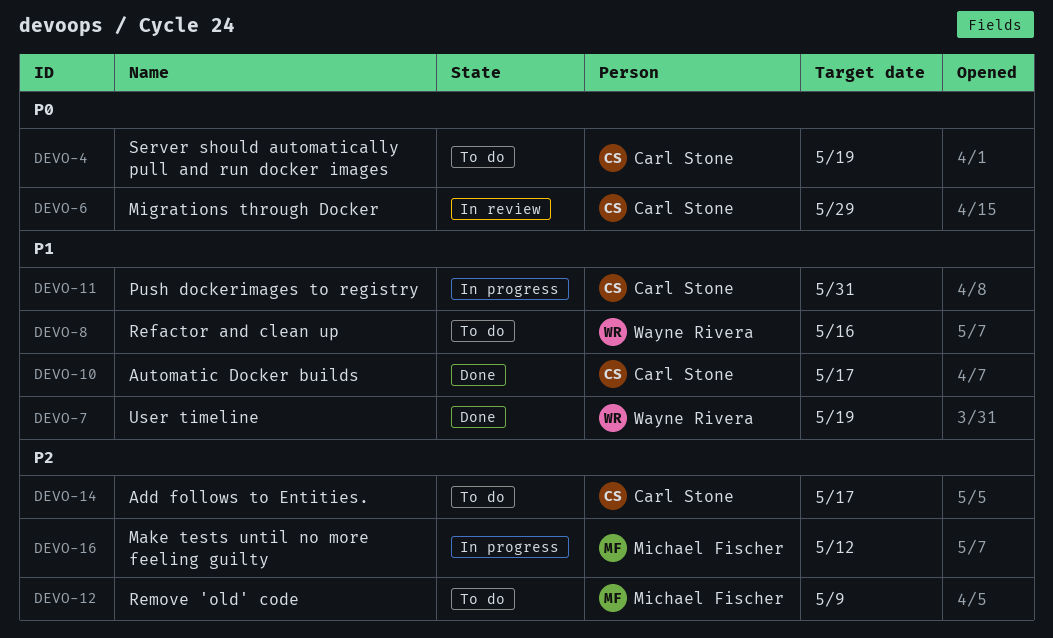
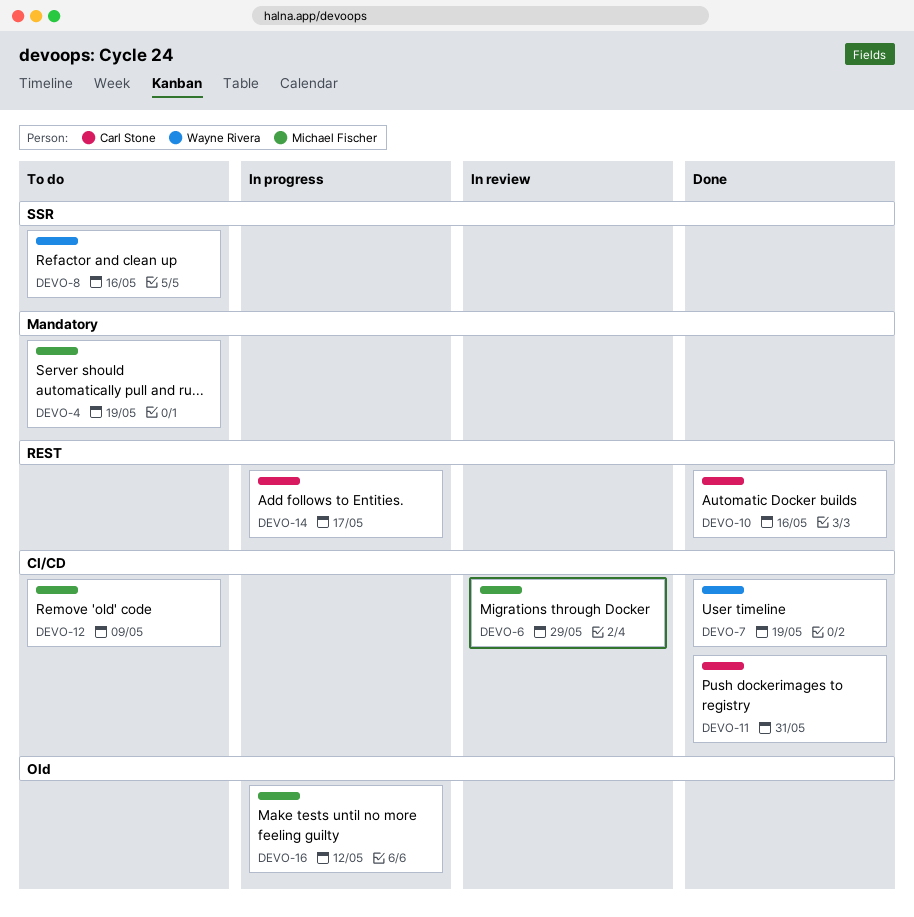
DEVO-4, owner: Carl Stone -> Michael Fischer
DEVO-6, owner: Carl Stone -> Michael Fischer
DEVO-10, due: May 17 -> May 16
DEVO-11, status: In progress -> Done
DEVO-14, status: To do -> In progress

